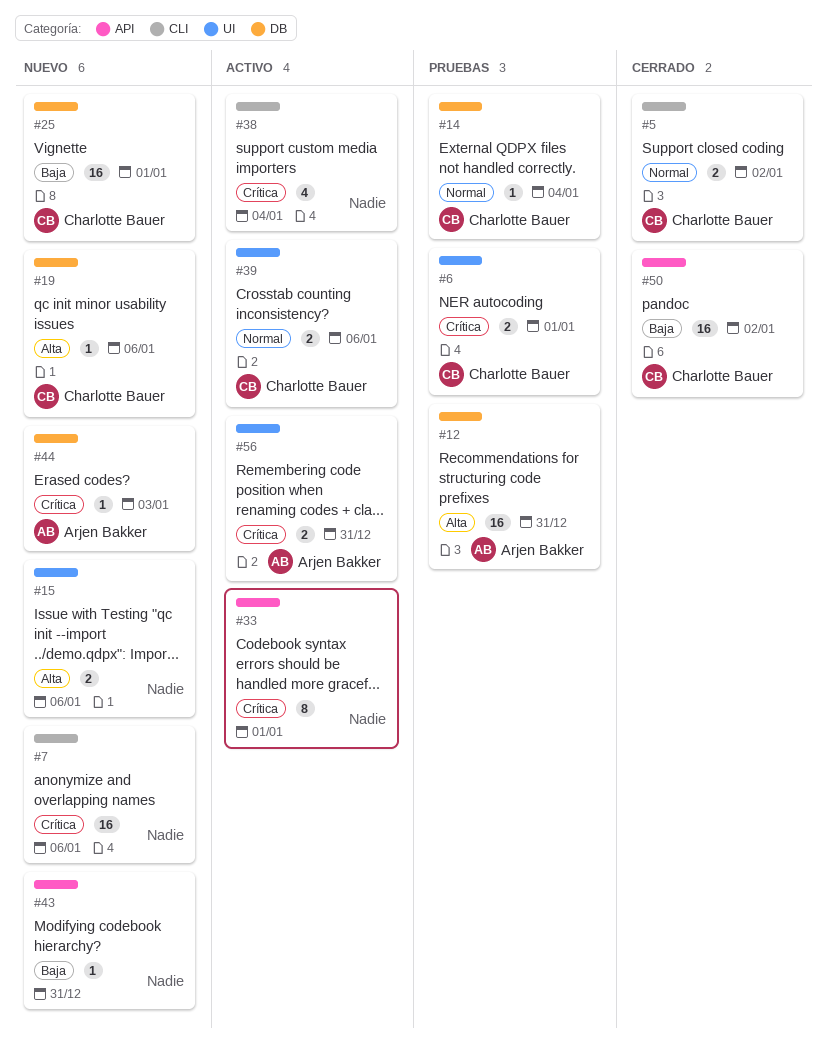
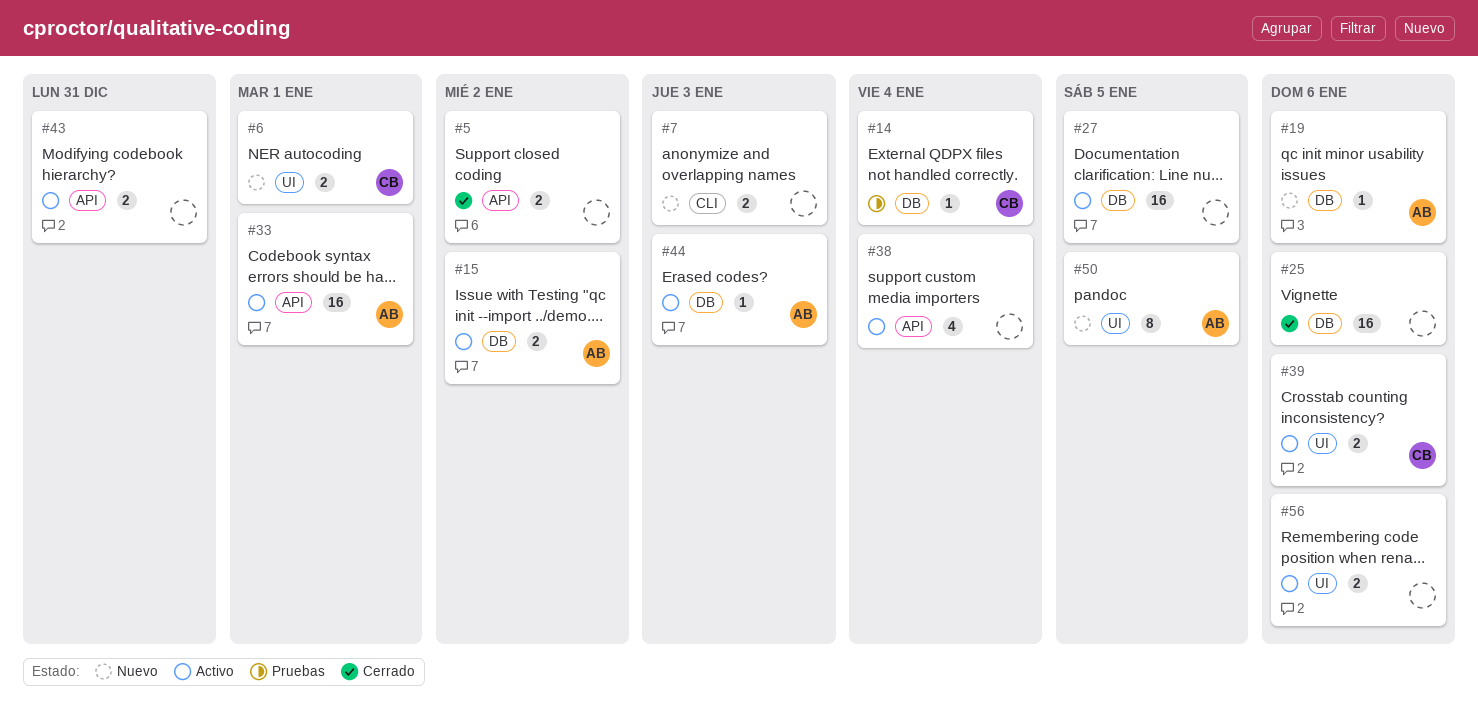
#5, owner: Charlotte Bauer -> none
#5, label: CLI -> API
#6, status: Pruebas -> Nuevo
#7, estimate: 16 -> 2
#7, due: Jan 6 -> Jan 3
#12: present -> none
#15, status: Nuevo -> Activo
#15, owner: none -> Arjen Bakker
#15, label: UI -> DB
#15, due: Jan 6 -> Jan 2
#19, owner: Charlotte Bauer -> Arjen Bakker
#25, status: Nuevo -> Cerrado
#25, owner: Charlotte Bauer -> none
#25, due: Jan 1 -> Jan 6
#27: none -> present
#33, owner: none -> Arjen Bakker
#33, estimate: 8 -> 16
#38, label: CLI -> API
#43, status: Nuevo -> Activo
#43, estimate: 1 -> 2
#44, status: Nuevo -> Activo
#50, status: Cerrado -> Nuevo
#50, owner: Charlotte Bauer -> Arjen Bakker
#50, label: API -> UI
#50, estimate: 16 -> 8
#50, due: Jan 2 -> Jan 5
#56, owner: Arjen Bakker -> none
#56, due: Dec 31 -> Jan 6

